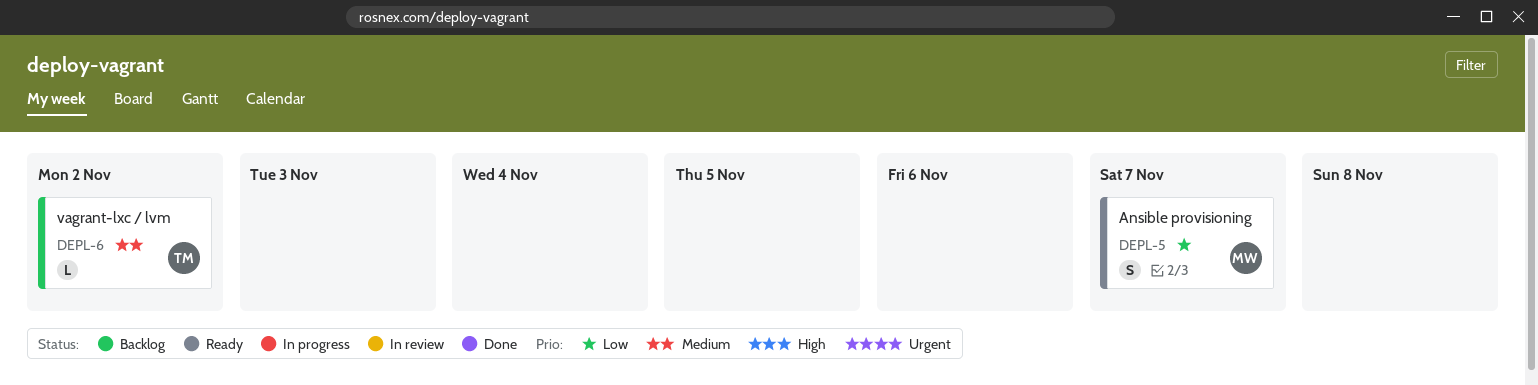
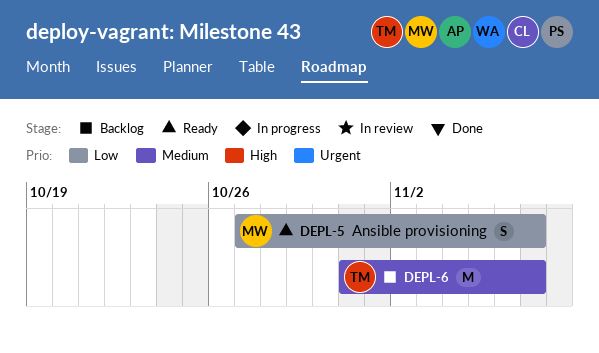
DEPL-6, estimate: L -> M
DEPL-6, due: Nov 2 -> Nov 7

